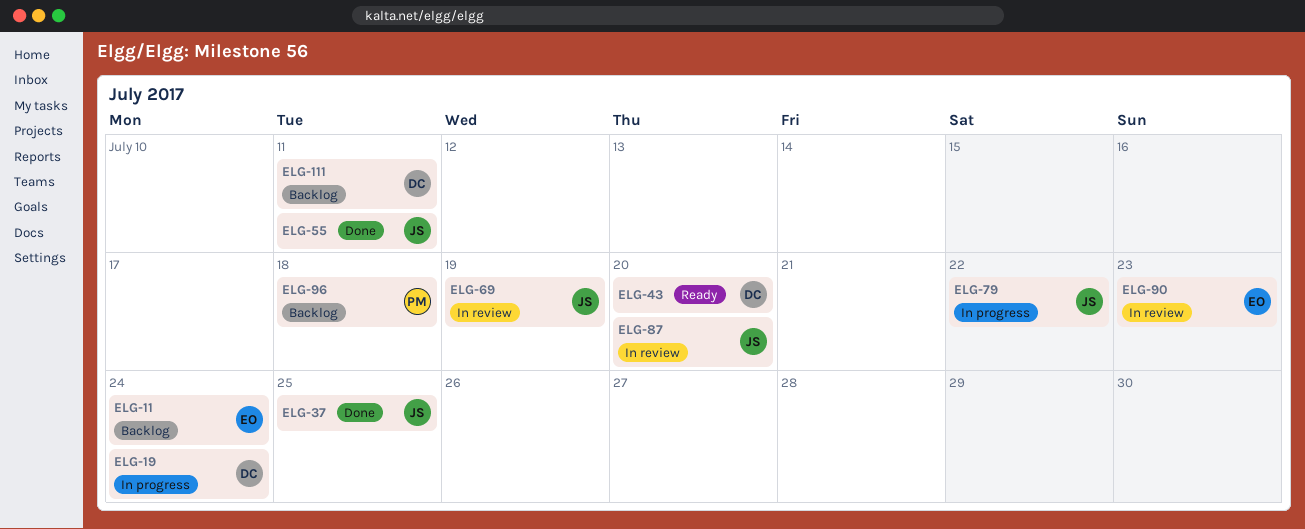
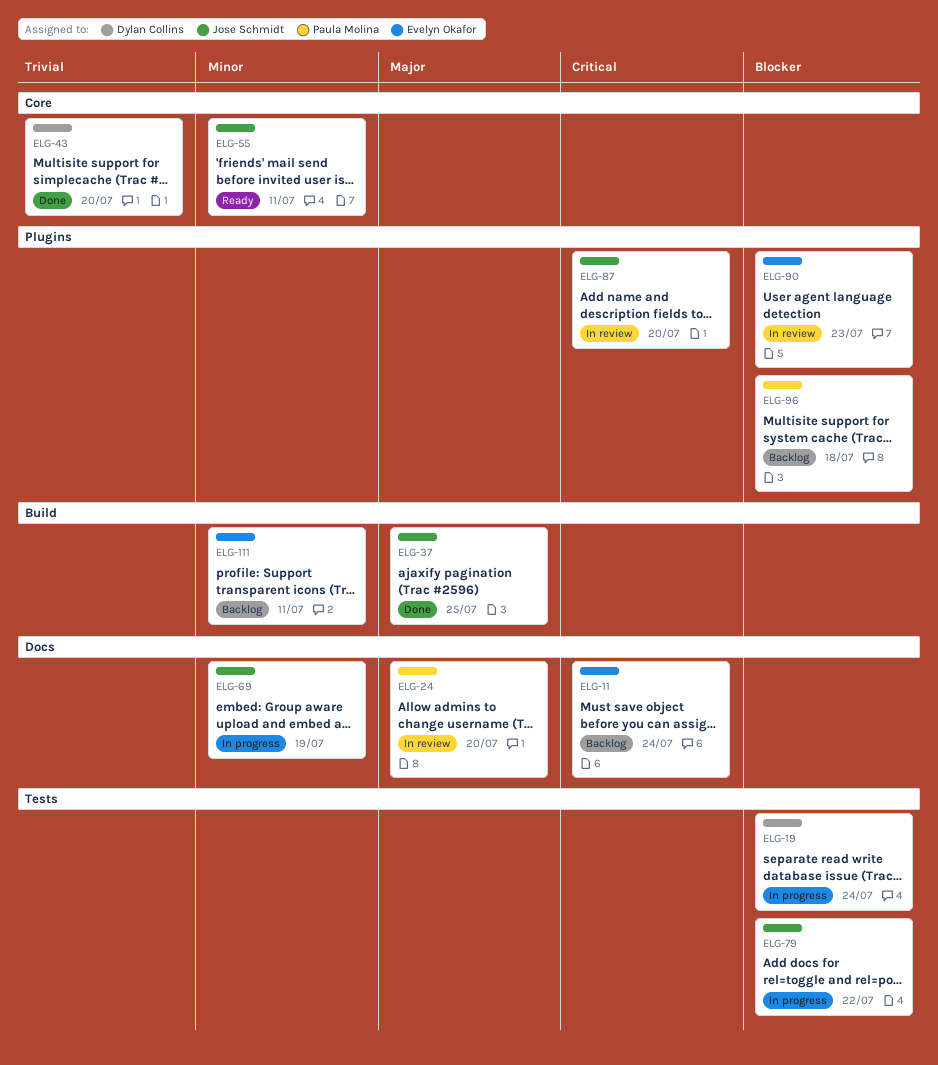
ELG-24: none -> present
ELG-43, status: Ready -> Done
ELG-55, status: Done -> Ready
ELG-69, status: In review -> In progress
ELG-111, owner: Dylan Collins -> Evelyn Okafor

